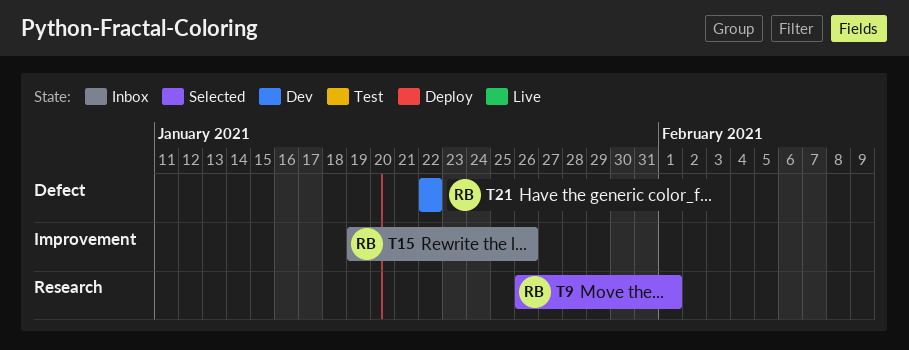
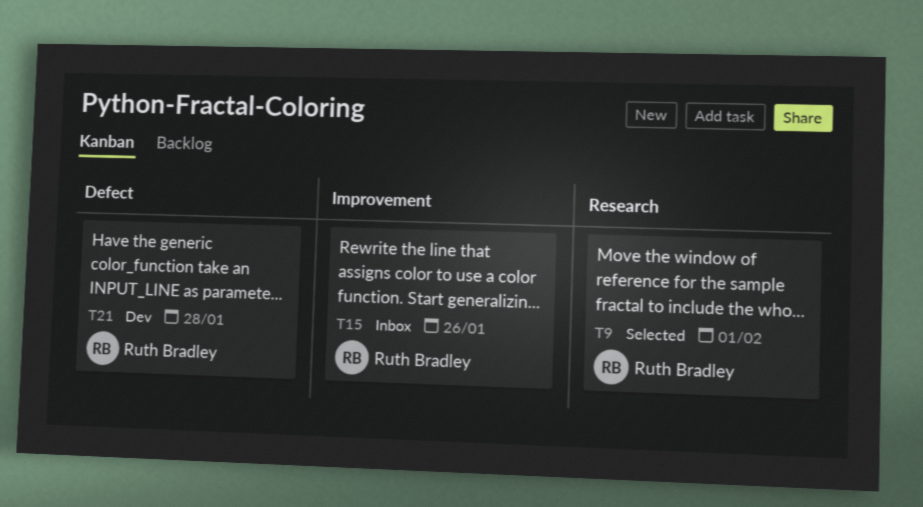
T21, due: Jan 22 -> Jan 28

